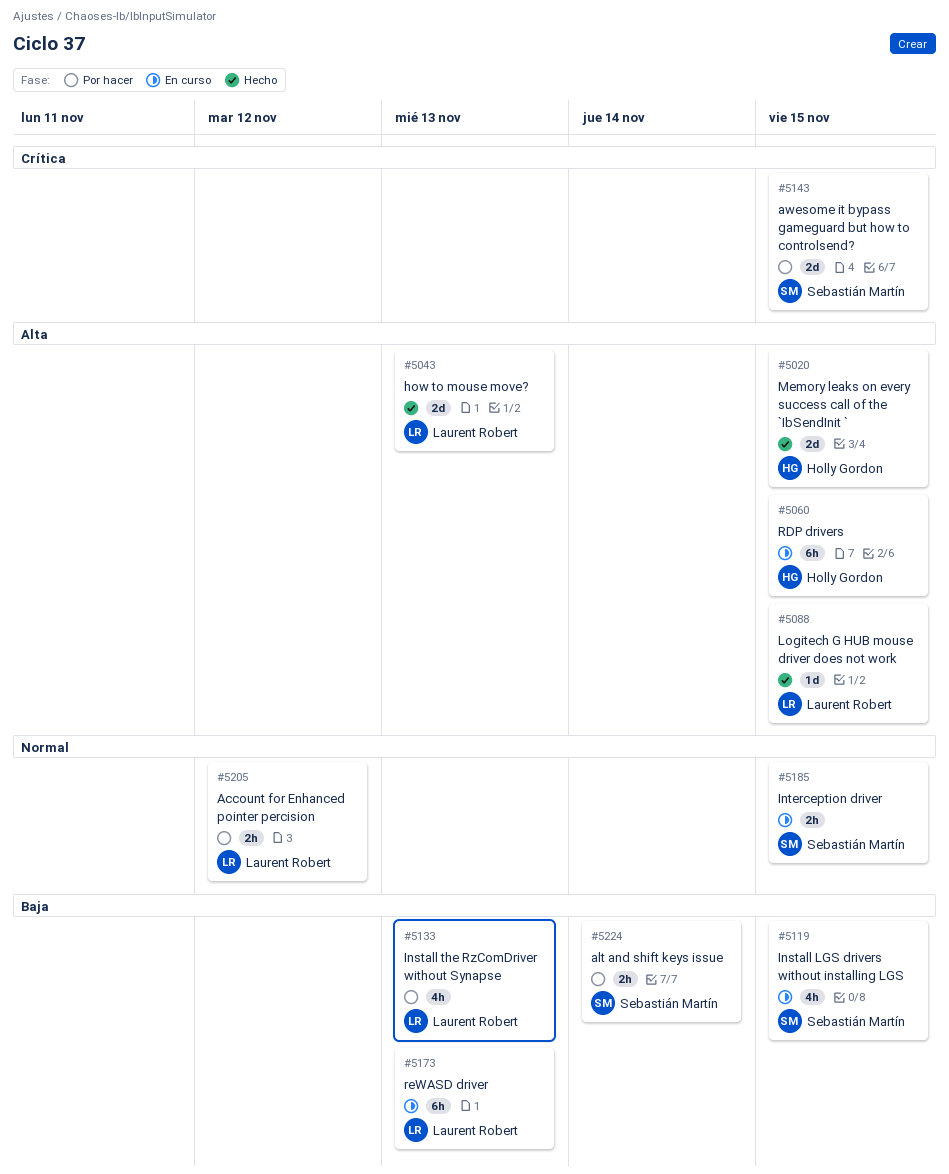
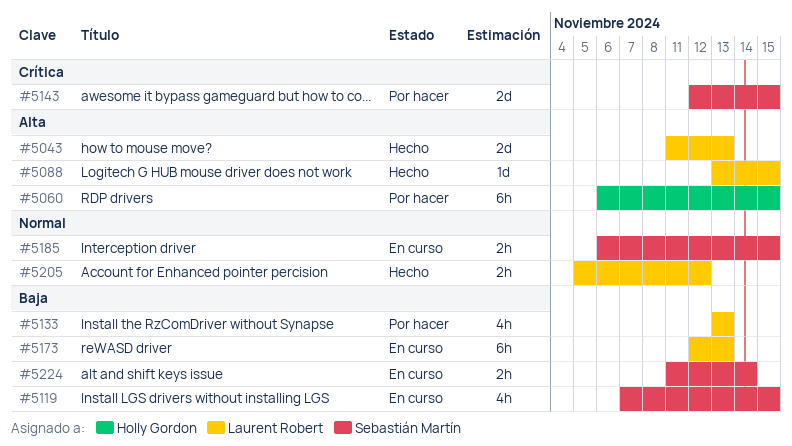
#5020: present -> none
#5060, status: En curso -> Por hacer
#5205, status: Por hacer -> Hecho
#5224, status: Por hacer -> En curso

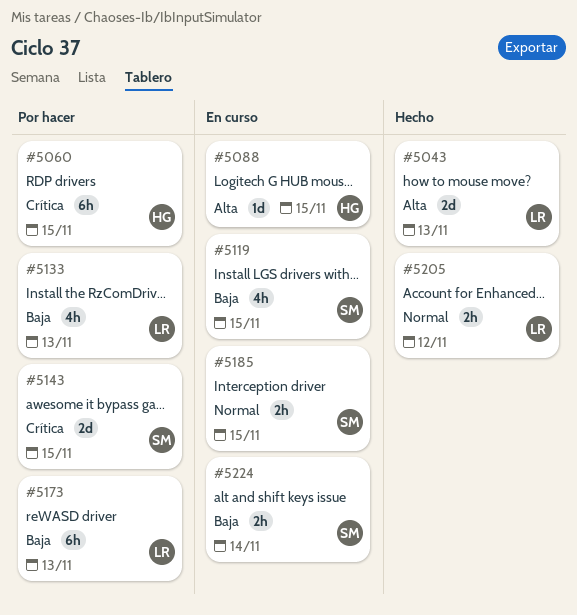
#5060, priority: Alta -> Crítica
#5088, status: Hecho -> En curso
#5088, owner: Laurent Robert -> Holly Gordon
#5173, status: En curso -> Por hacer

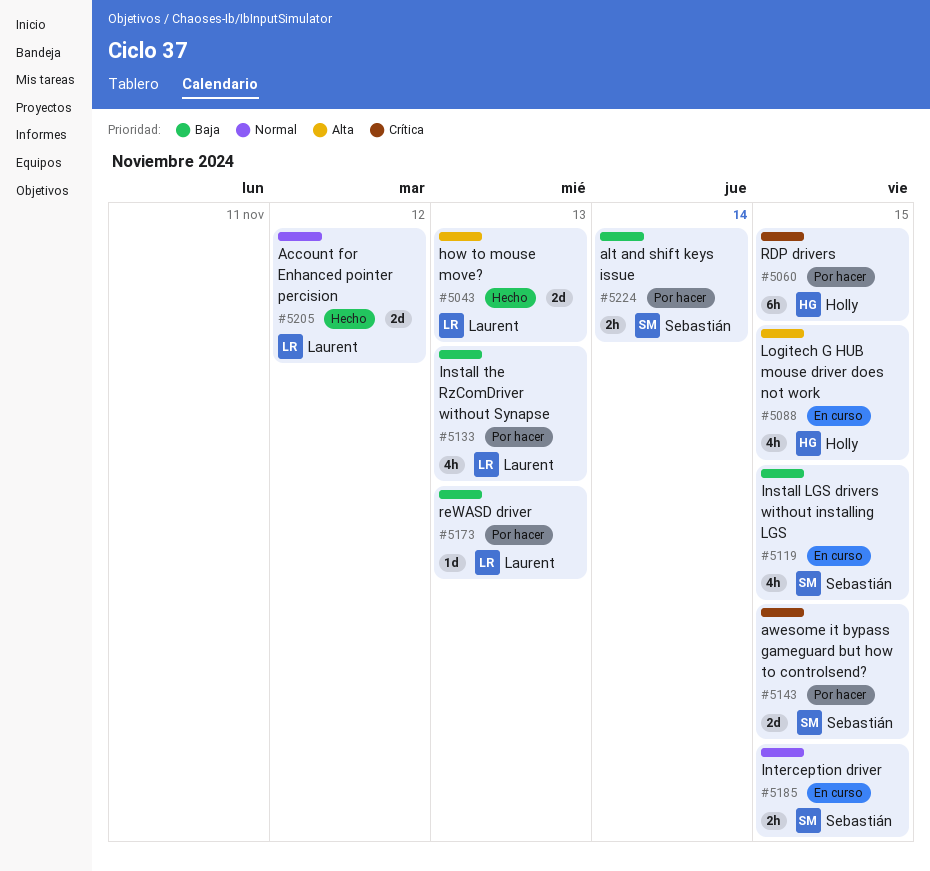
#5088, estimate: 1d -> 4h
#5173, estimate: 6h -> 1d
#5205, estimate: 2h -> 2d
#5224, status: En curso -> Por hacer

